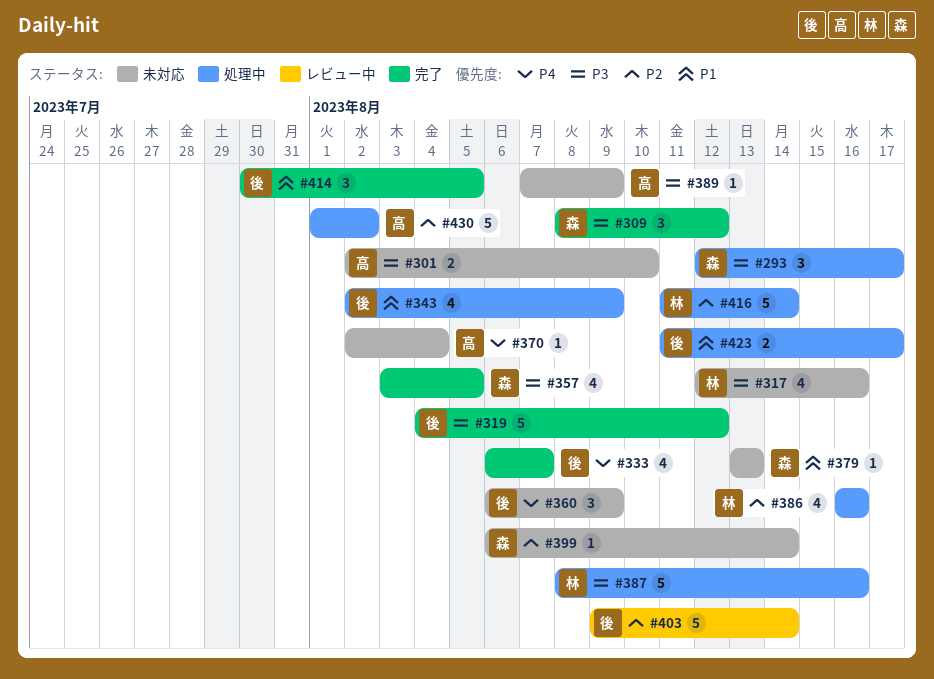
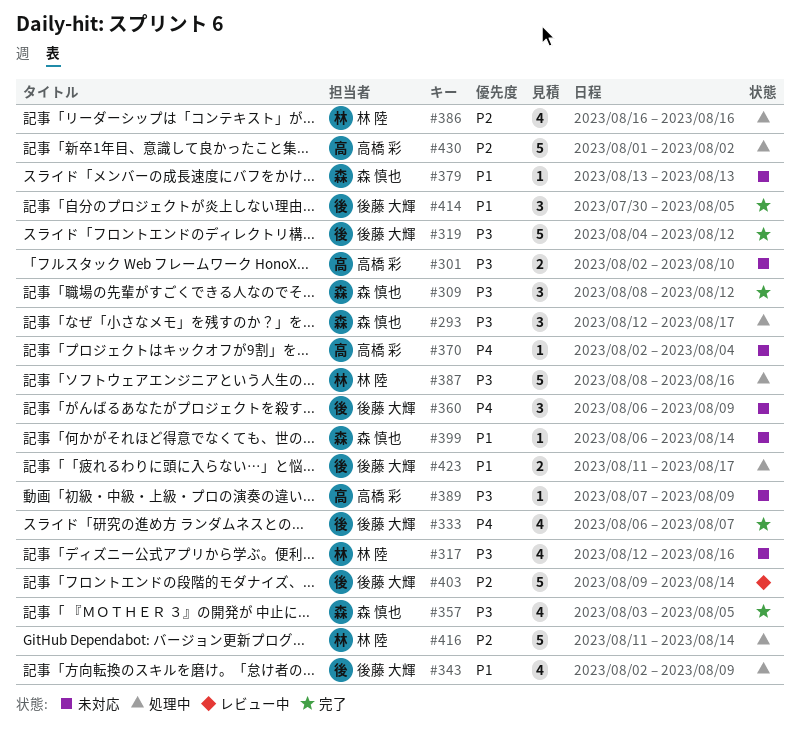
#399, priority: P2 -> P1

